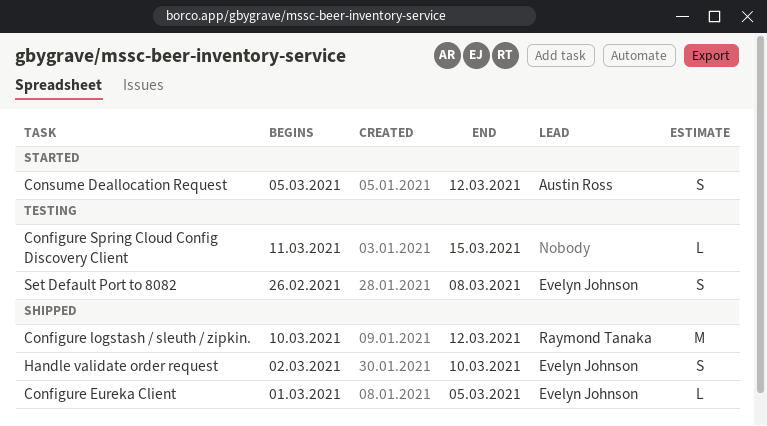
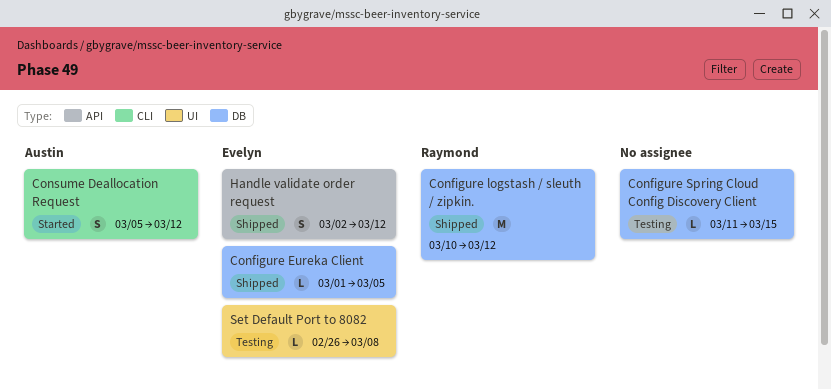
Handle validate order request, due: Mar 10 -> Mar 12
Set Default Port to 8082, estimate: S -> L

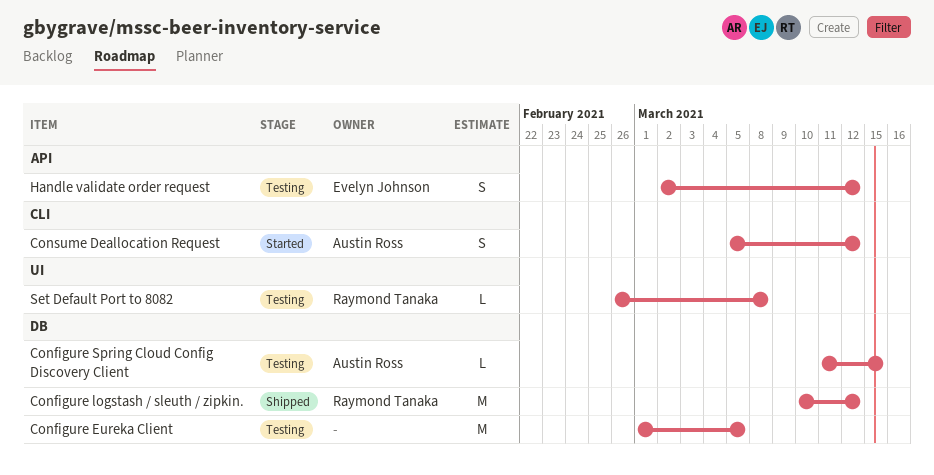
Configure Eureka Client, status: Shipped -> Testing
Configure Eureka Client, owner: Evelyn Johnson -> none
Configure Eureka Client, estimate: L -> M
Configure Spring Cloud Config Discovery Client, owner: none -> Austin Ross
Handle validate order request, status: Shipped -> Testing
Set Default Port to 8082, owner: Evelyn Johnson -> Raymond Tanaka

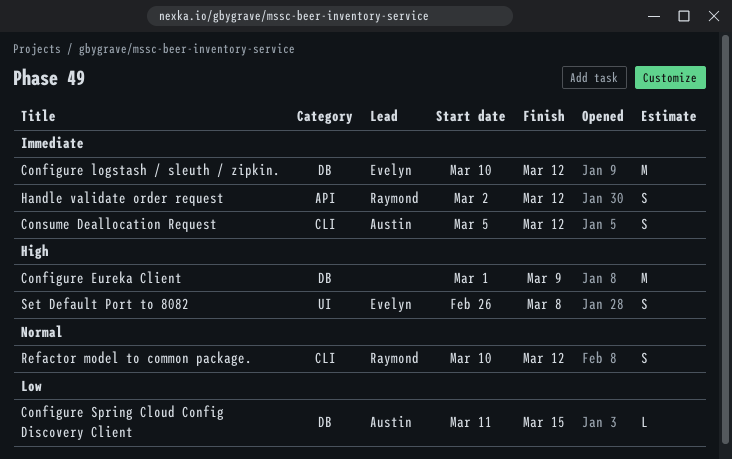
Configure Eureka Client, due: Mar 5 -> Mar 9
Configure logstash / sleuth / zipkin., owner: Raymond Tanaka -> Evelyn Johnson
Handle validate order request, owner: Evelyn Johnson -> Raymond Tanaka
Refactor model to common package.: none -> present
Set Default Port to 8082, owner: Raymond Tanaka -> Evelyn Johnson
Set Default Port to 8082, estimate: L -> S

